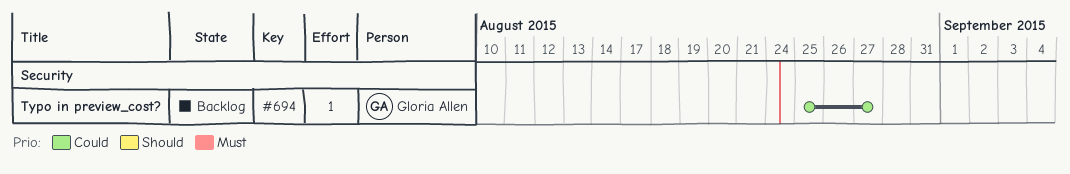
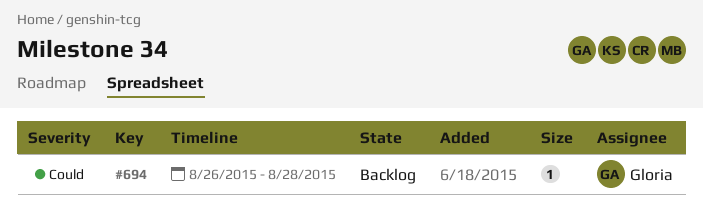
#694, start: Aug 25 -> Aug 26
#694, due: Aug 27 -> Aug 28

